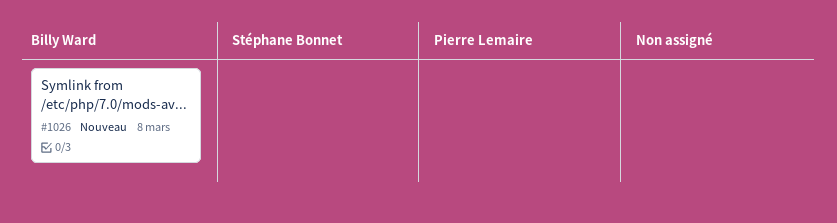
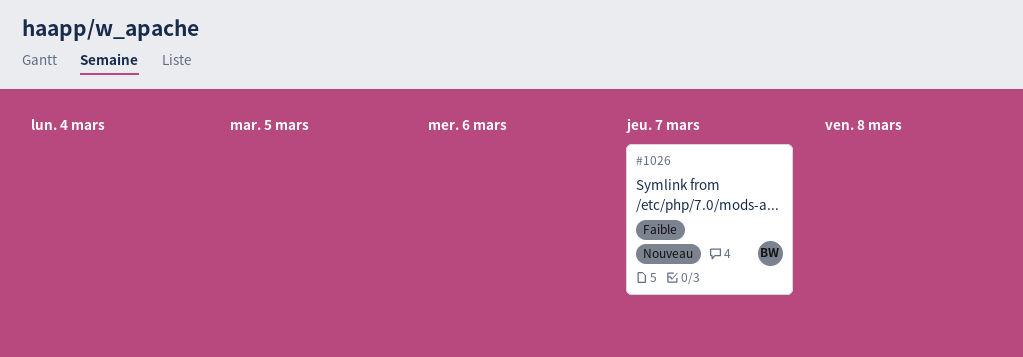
#1026, due: Mar 8 -> Mar 7

